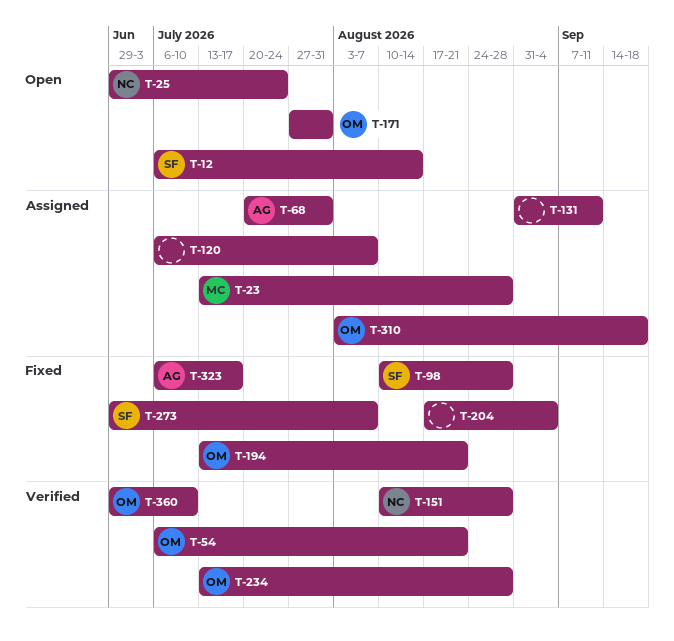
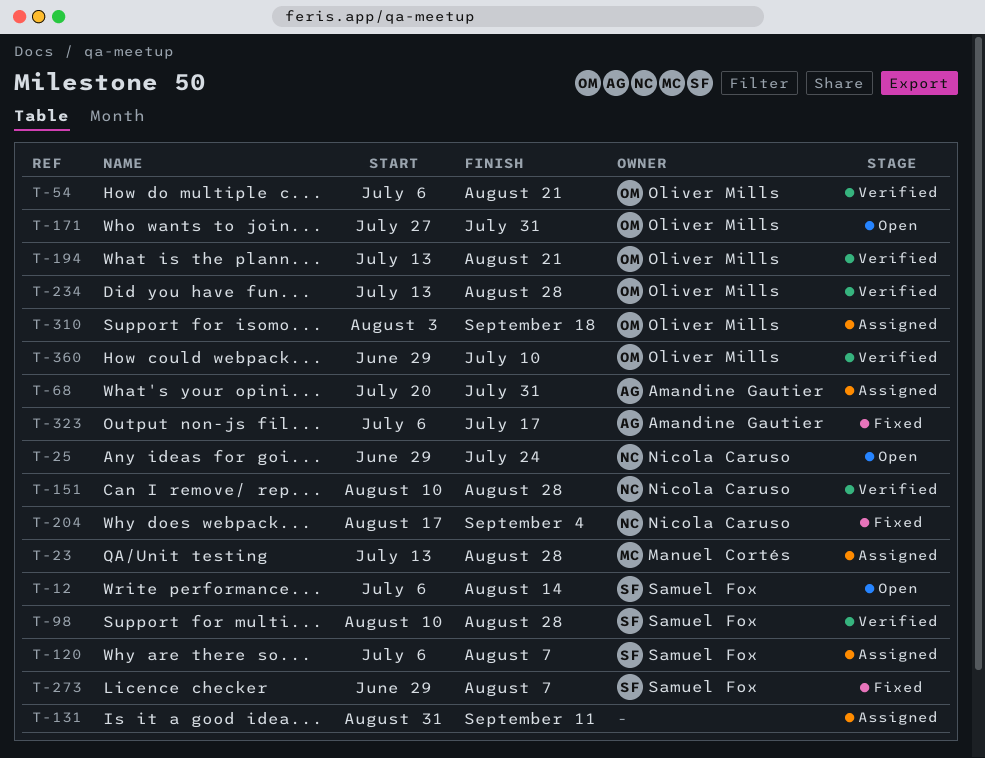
T-98, status: Fixed -> Verified
T-120, owner: none -> Samuel Fox
T-194, status: Fixed -> Verified
T-204, owner: none -> Nicola Caruso

